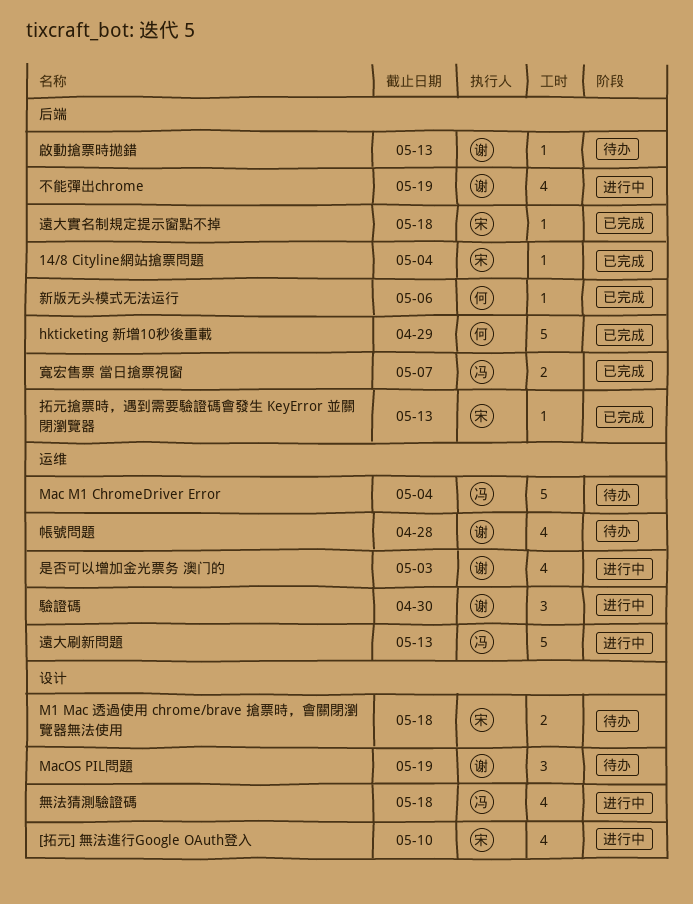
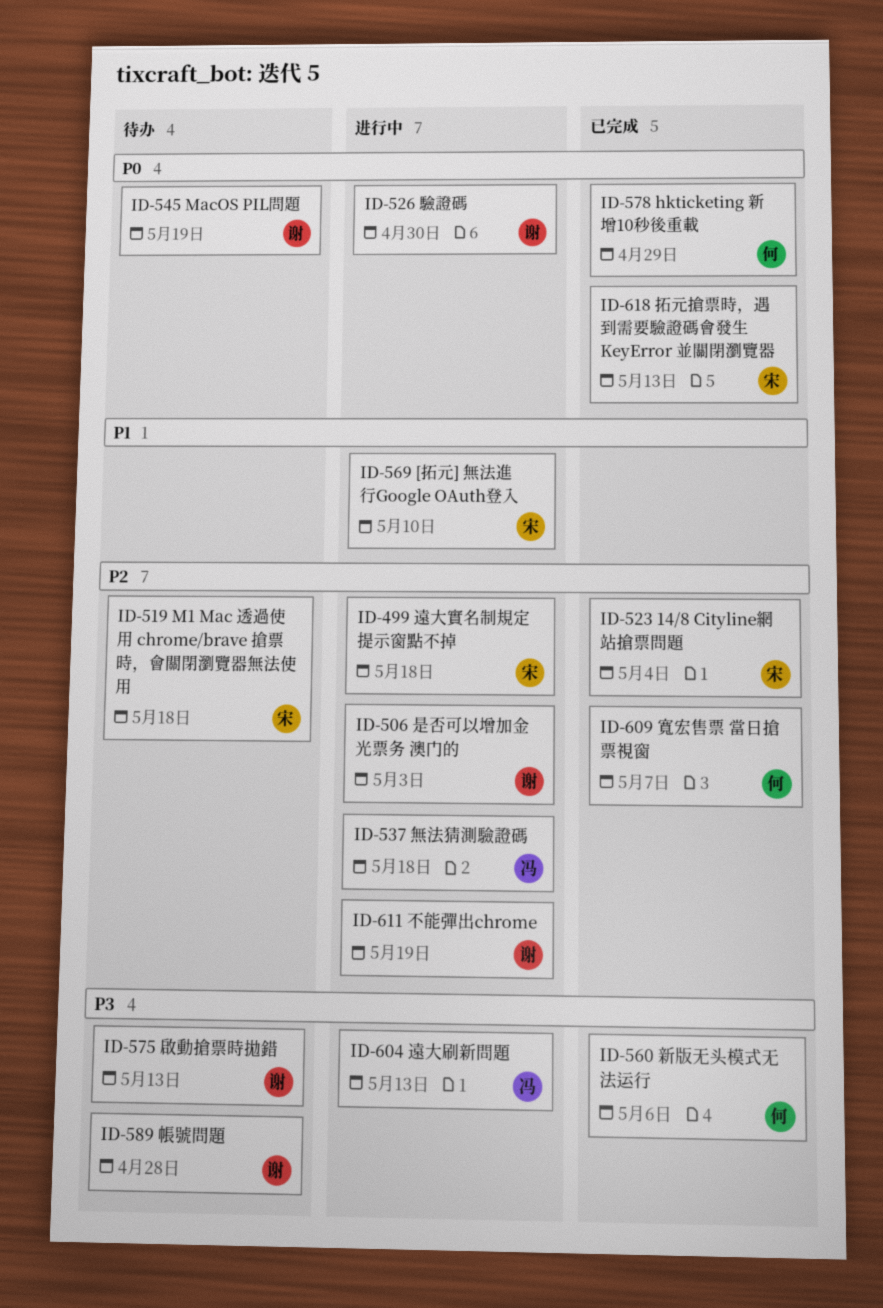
Mac M1 ChromeDriver Error: present -> none
寬宏售票 當日搶票視窗, owner: 冯 -> 何
遠大實名制規定提示窗點不掉, status: 已完成 -> 进行中

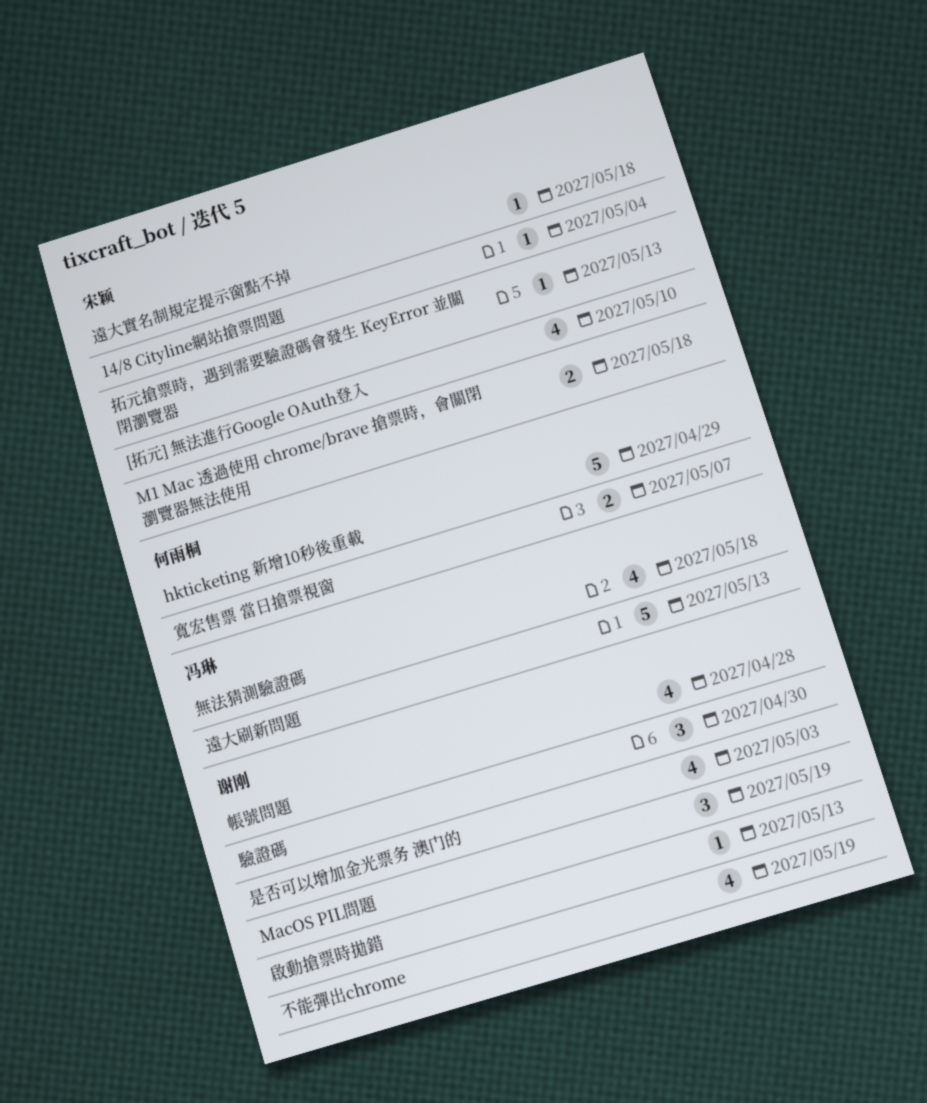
新版无头模式无法运行: present -> none

